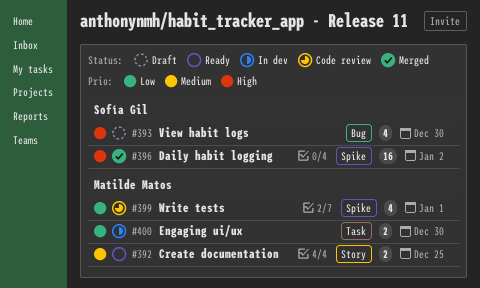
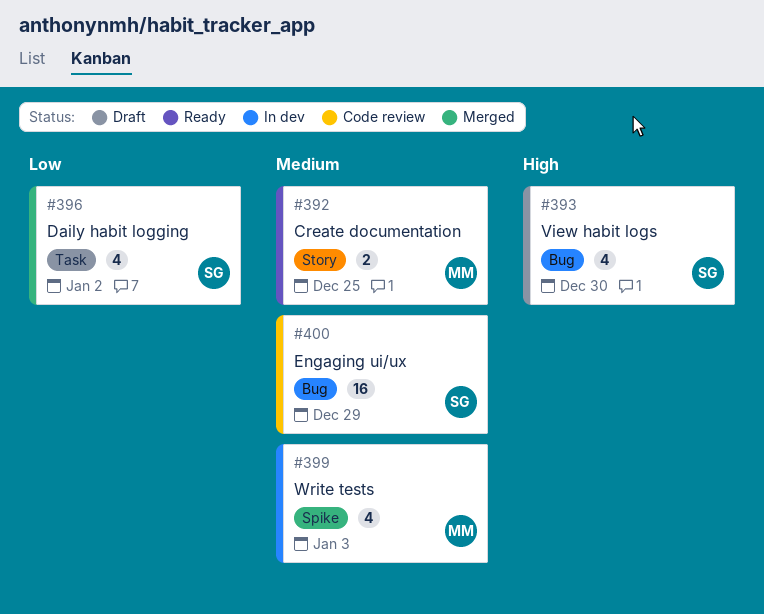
#396, priority: High -> Low
#396, label: Spike -> Task
#396, estimate: 16 -> 4
#399, status: Code review -> In dev
#399, priority: Low -> Medium
#399, due: Jan 1 -> Jan 3
#400, status: In dev -> Code review
#400, owner: Matilde Matos -> Sofía Gil
#400, priority: Low -> Medium
#400, label: Task -> Bug
#400, estimate: 2 -> 16
#400, due: Dec 30 -> Dec 29

